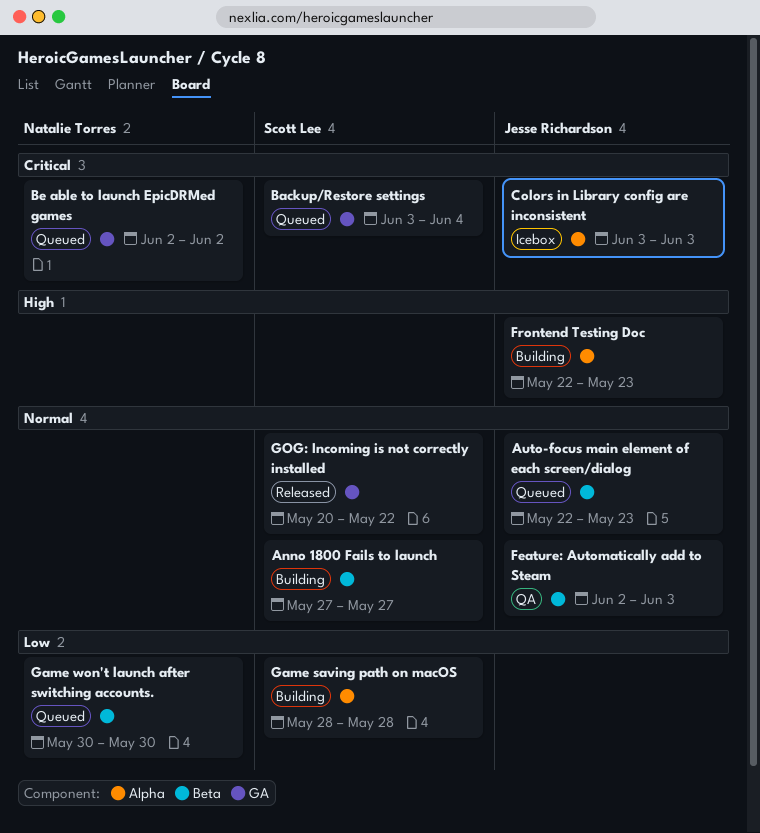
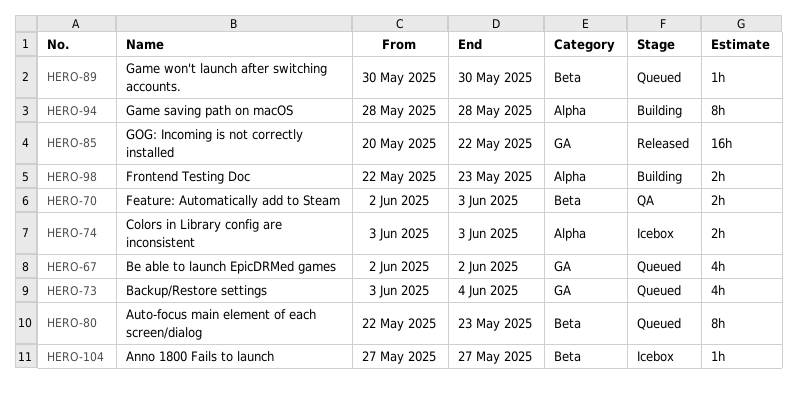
Anno 1800 Fails to launch, status: Building -> Icebox

